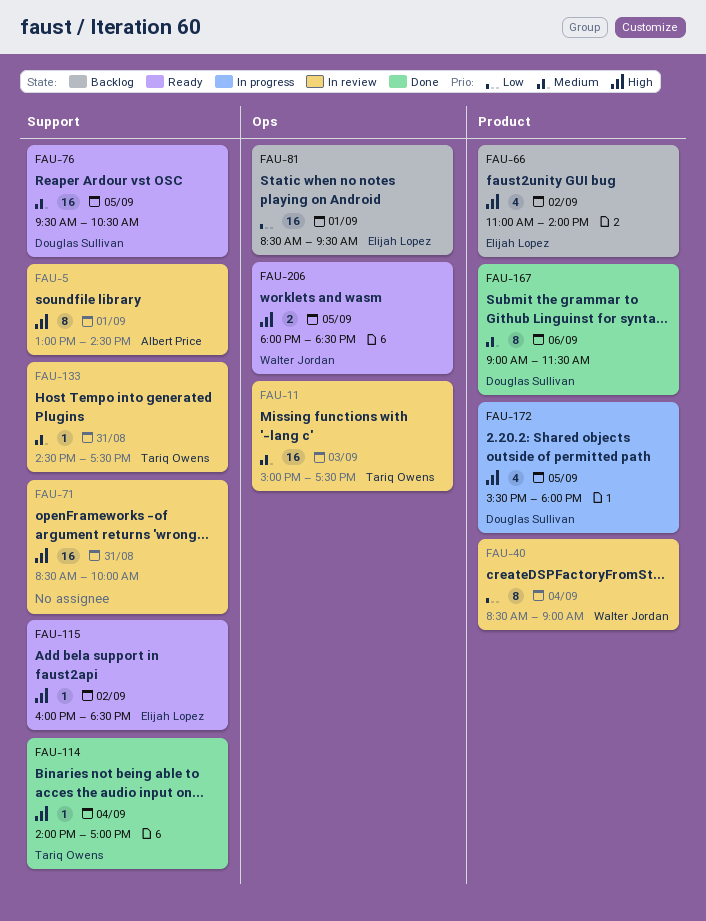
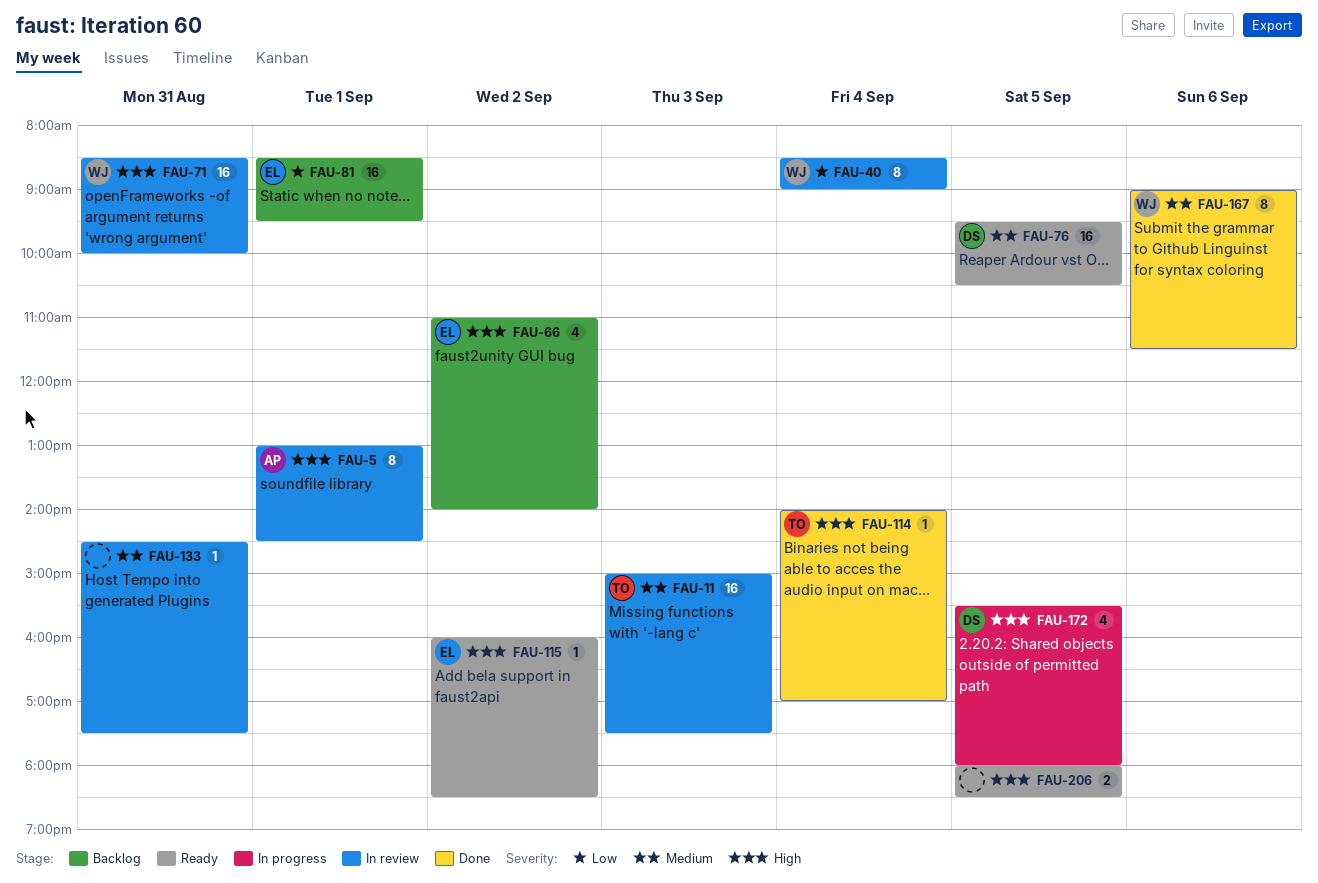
FAU-71, owner: none -> Walter Jordan
FAU-133, owner: Tariq Owens -> none
FAU-167, owner: Douglas Sullivan -> Walter Jordan
FAU-206, owner: Walter Jordan -> none

